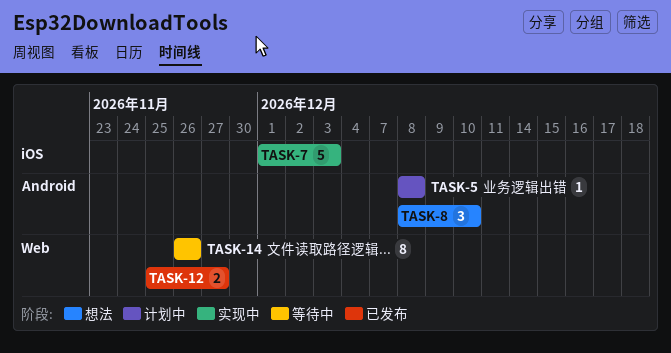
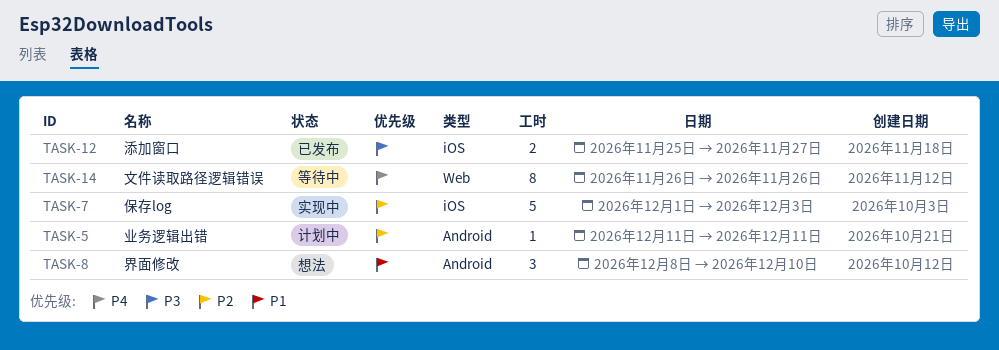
TASK-5, start: Dec 8 -> Dec 11
TASK-5, due: Dec 8 -> Dec 11
TASK-12, label: Web -> iOS

